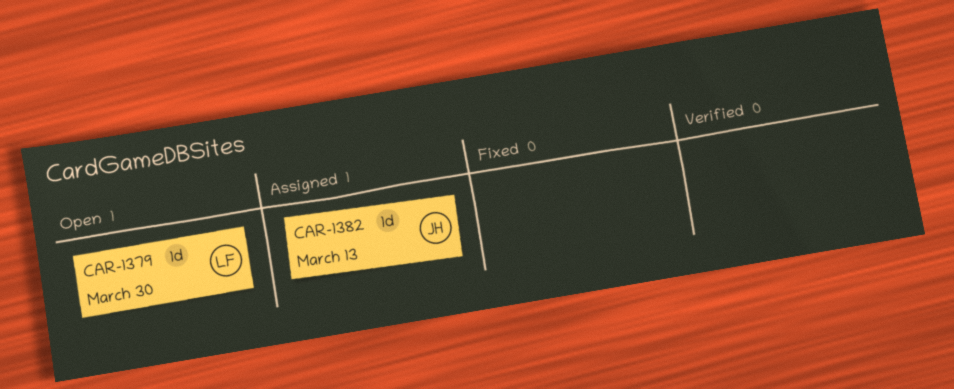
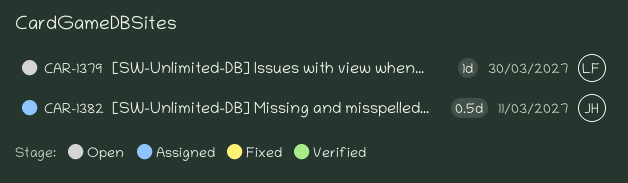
CAR-1382, estimate: 1d -> 0.5d
CAR-1382, due: Mar 13 -> Mar 11

